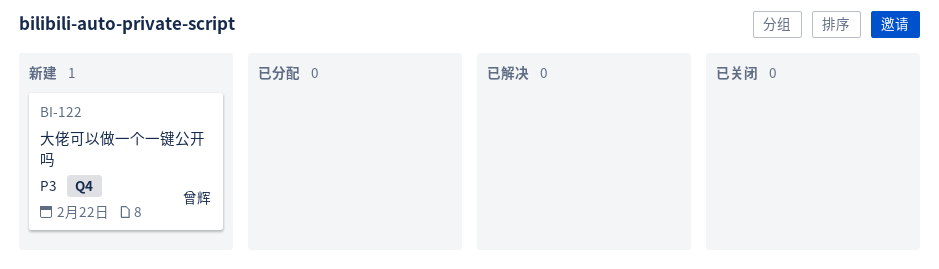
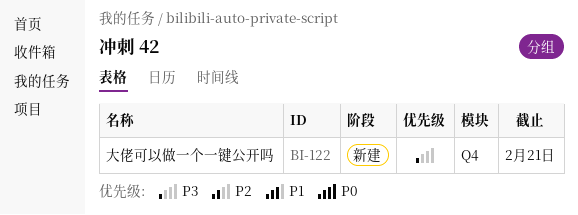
BI-122, due: Feb 22 -> Feb 21

